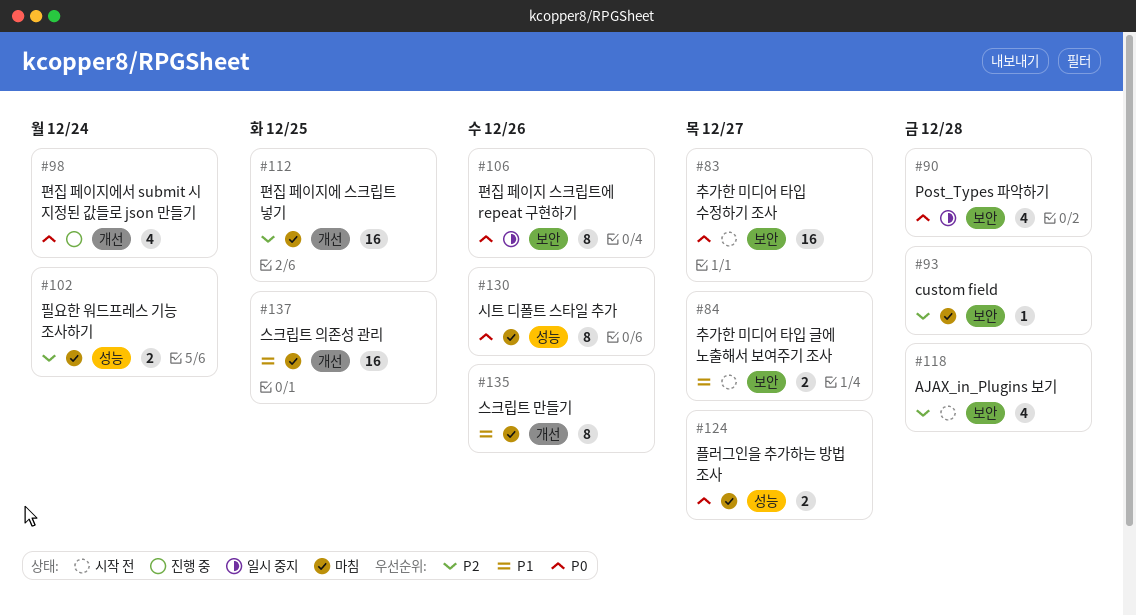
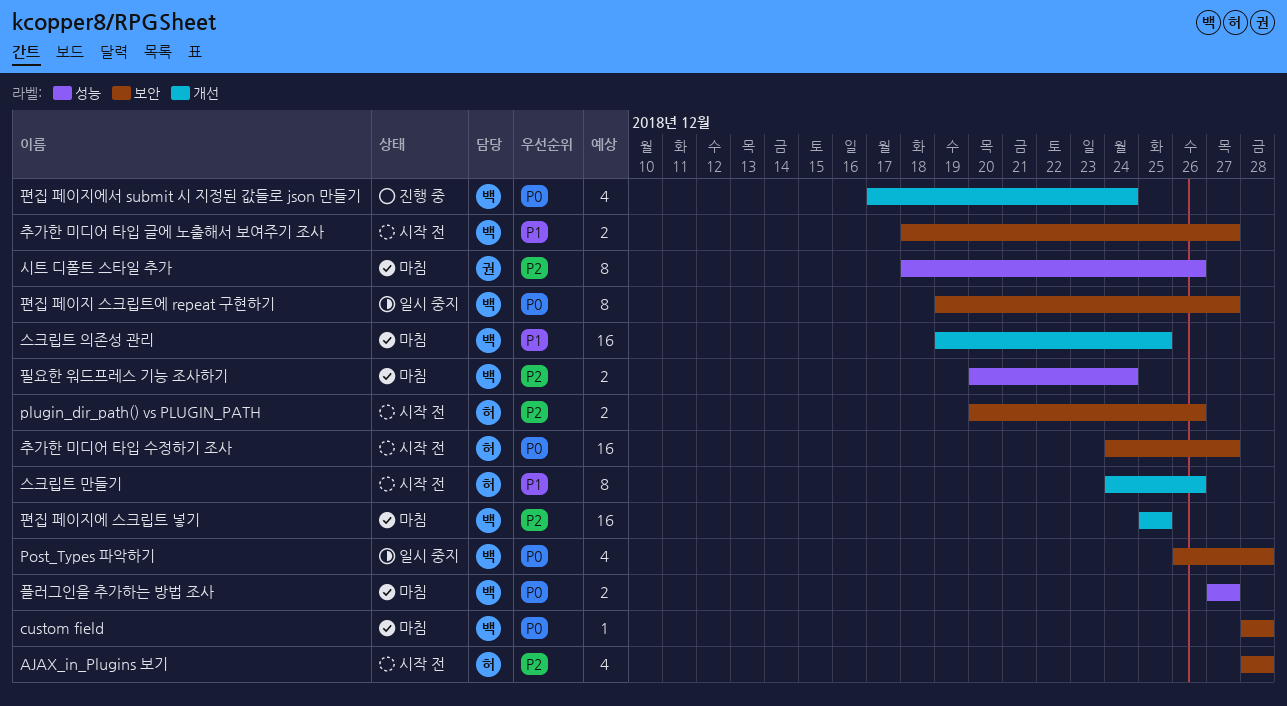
custom field, priority: P2 -> P0
plugin_dir_path() vs PLUGIN_PATH: none -> present
스크립트 만들기, status: 마침 -> 시작 전
시트 디폴트 스타일 추가, priority: P0 -> P2
편집 페이지 스크립트에 repeat 구현하기, due: Dec 26 -> Dec 27

